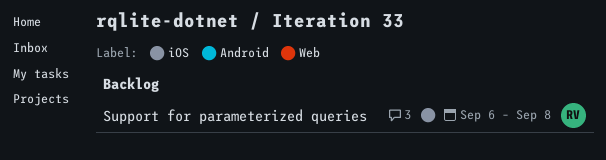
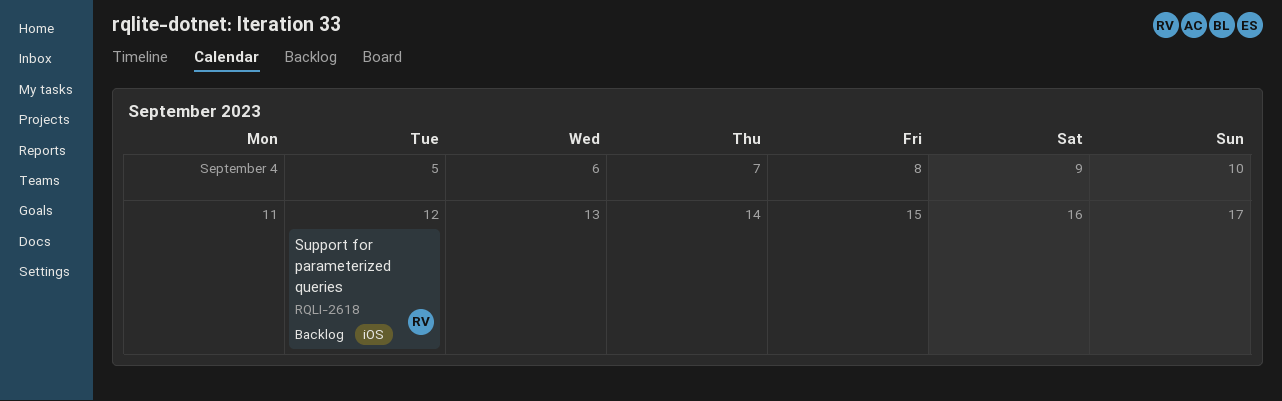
Support for parameterized queries, due: Sep 8 -> Sep 12

